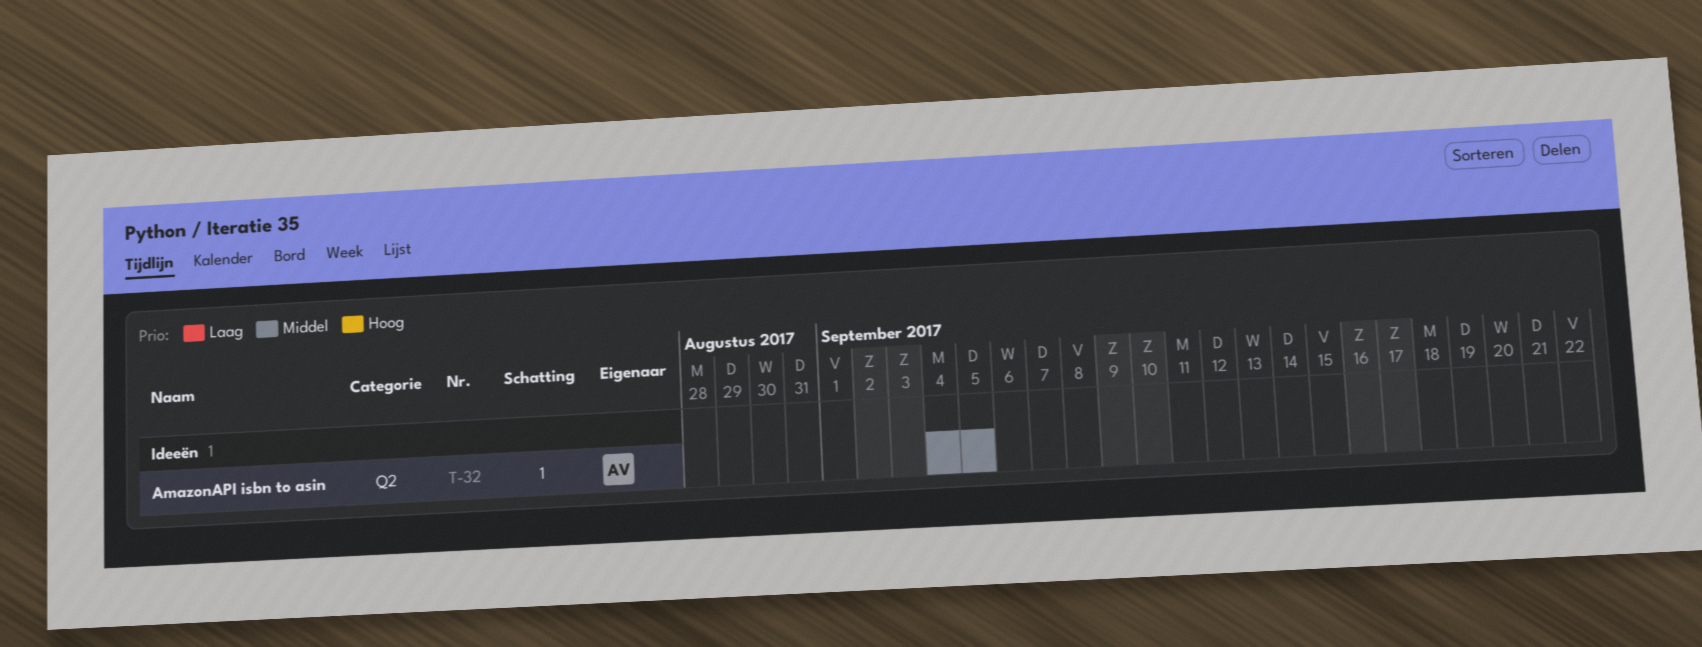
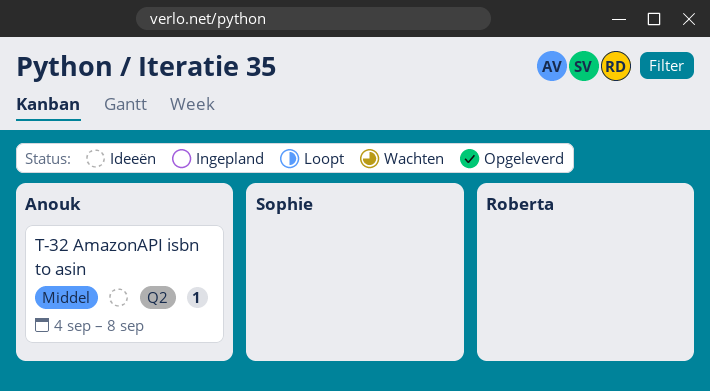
T-32, due: Sep 5 -> Sep 8

